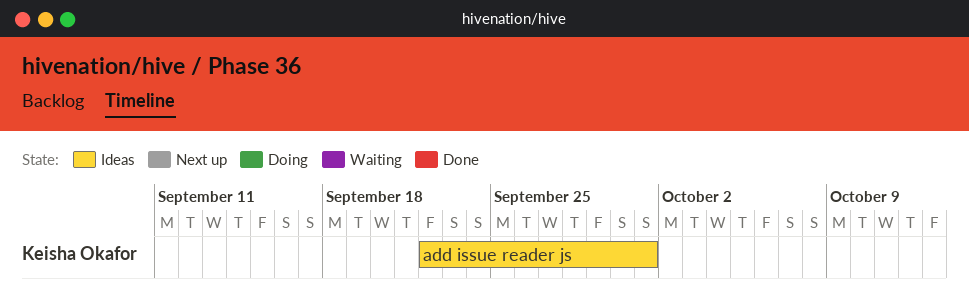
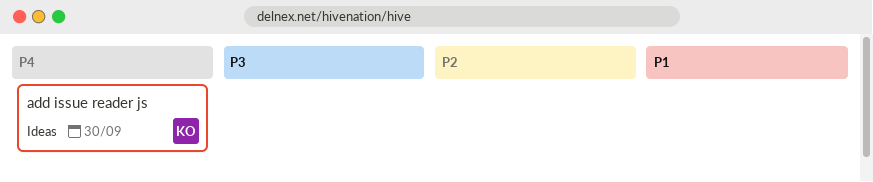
add issue reader js, due: Oct 1 -> Sep 30

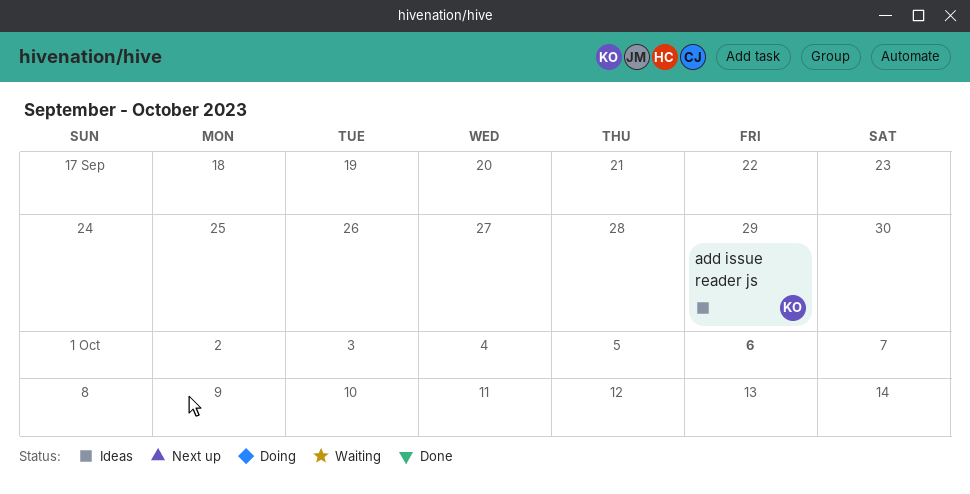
add issue reader js, due: Sep 30 -> Sep 29

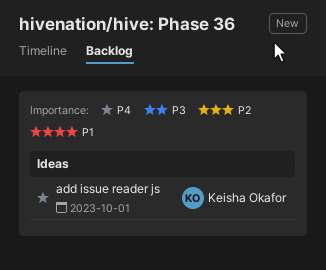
add issue reader js, due: Sep 29 -> Oct 1

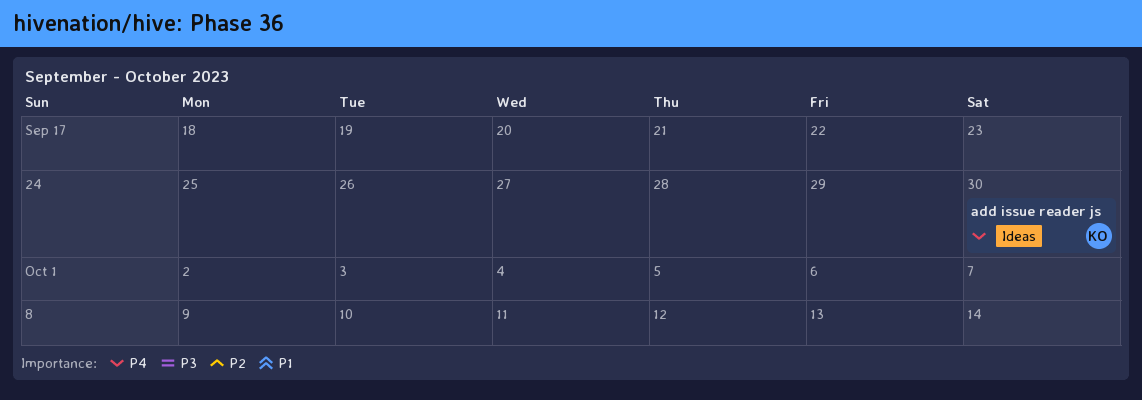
add issue reader js, due: Oct 1 -> Sep 30

